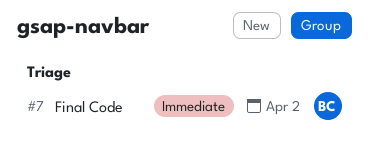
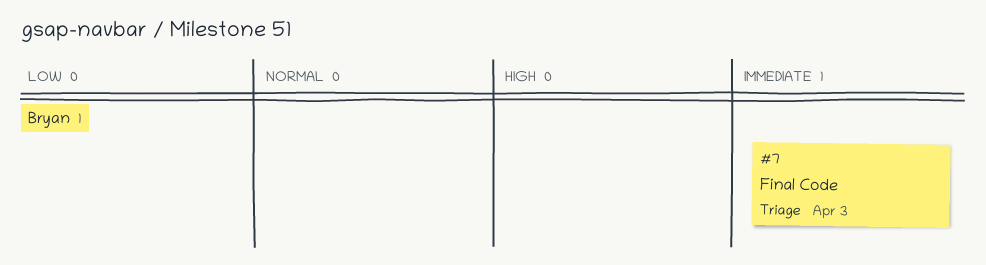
#7, due: Apr 2 -> Apr 3

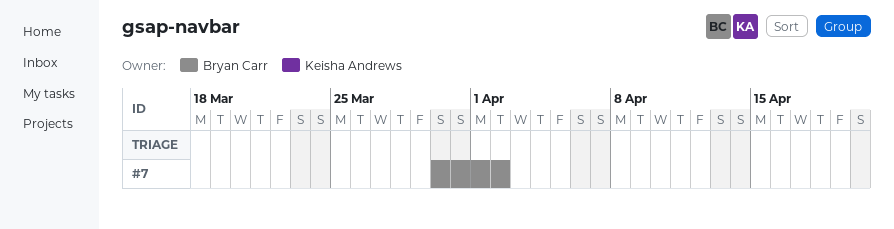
#7, due: Apr 3 -> Apr 2

